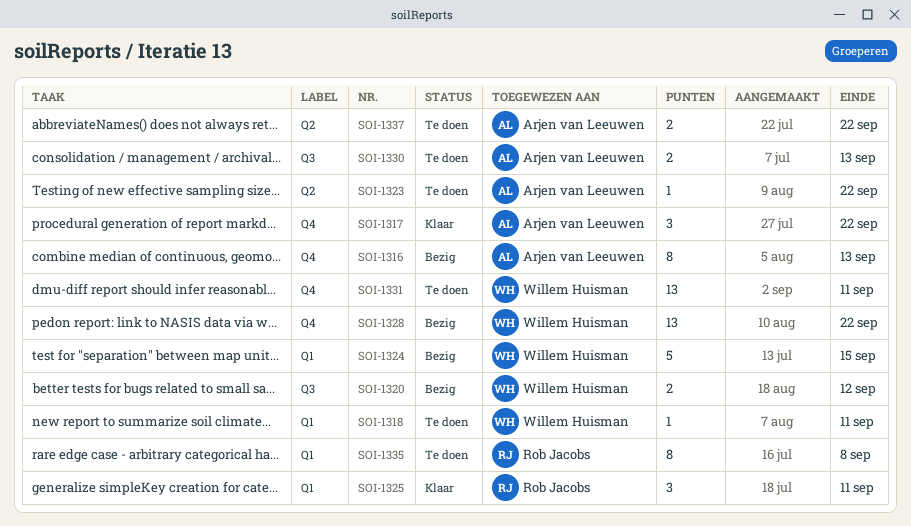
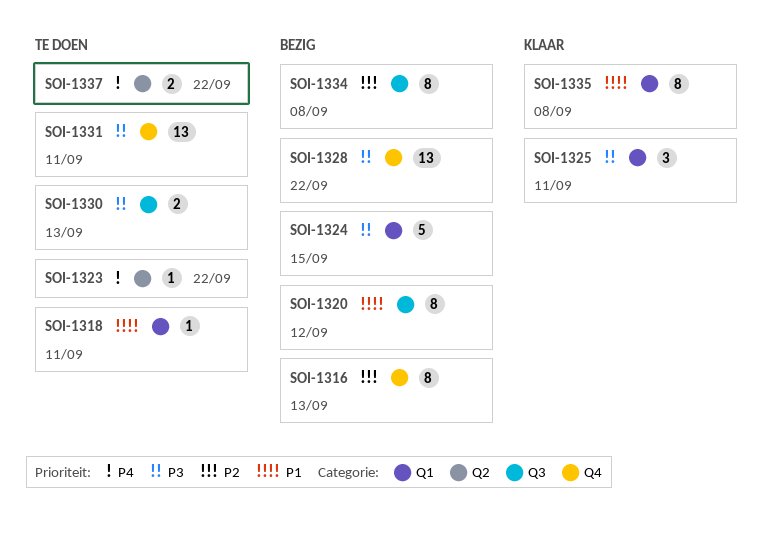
SOI-1317: present -> none
SOI-1320, estimate: 2 -> 8
SOI-1334: none -> present
SOI-1335, status: Te doen -> Klaar

